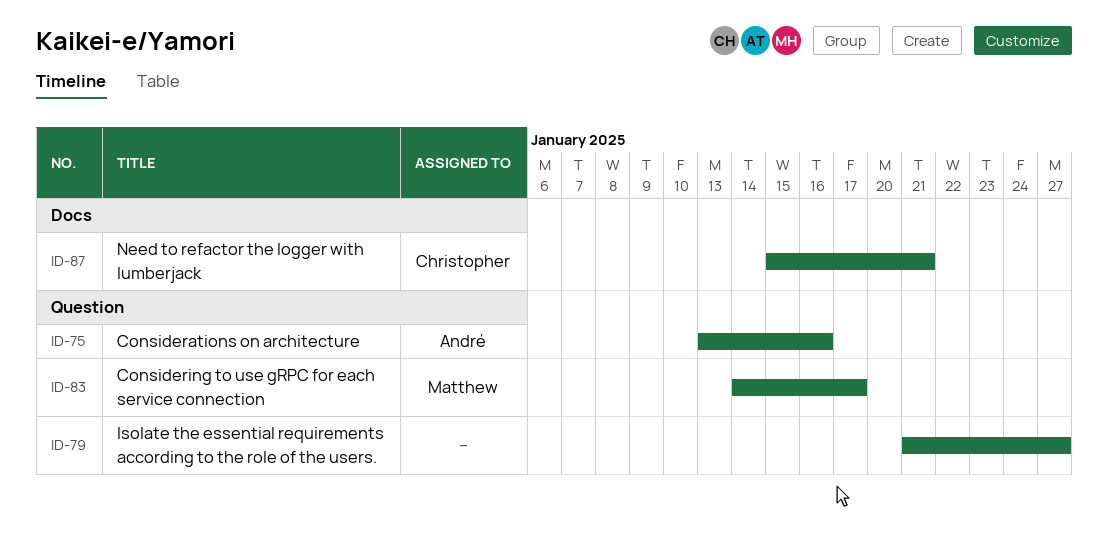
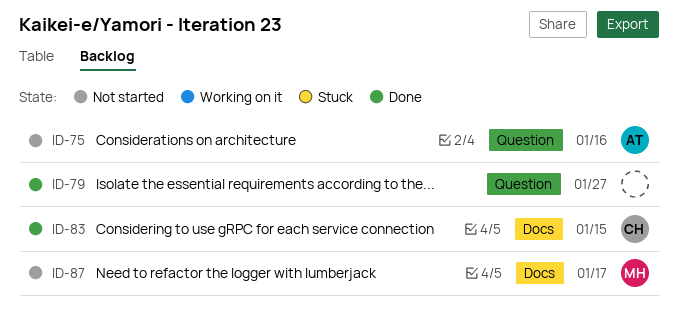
ID-83, owner: Matthew -> Christopher
ID-83, label: Question -> Docs
ID-83, due: Jan 17 -> Jan 15
ID-87, owner: Christopher -> Matthew
ID-87, due: Jan 21 -> Jan 17

